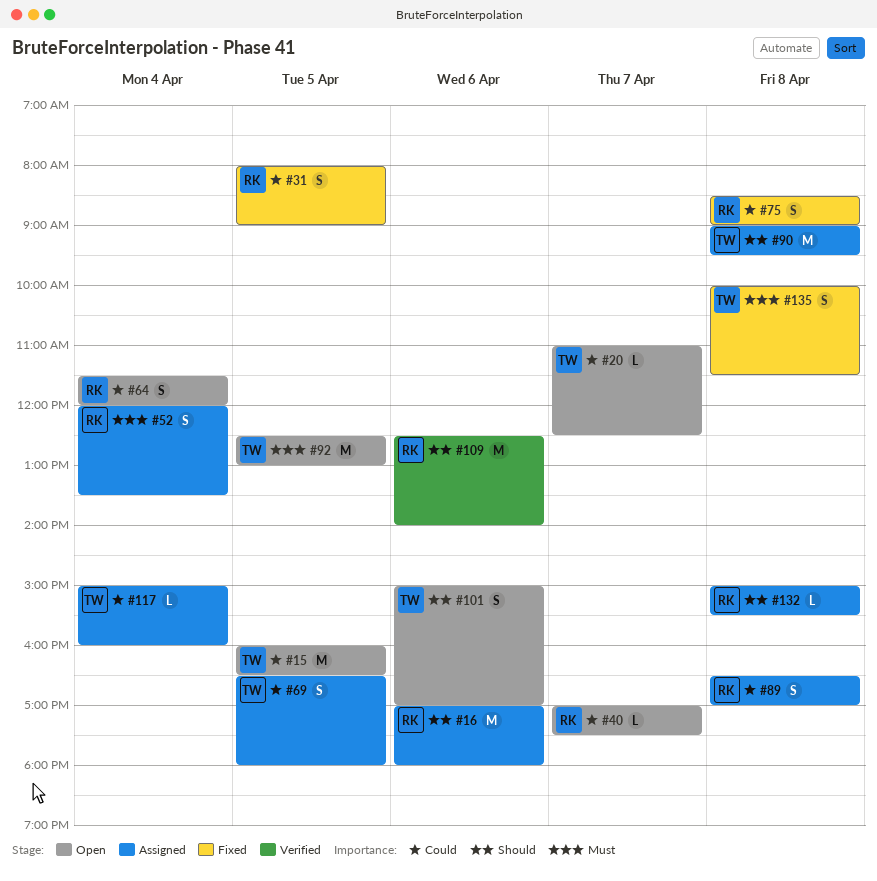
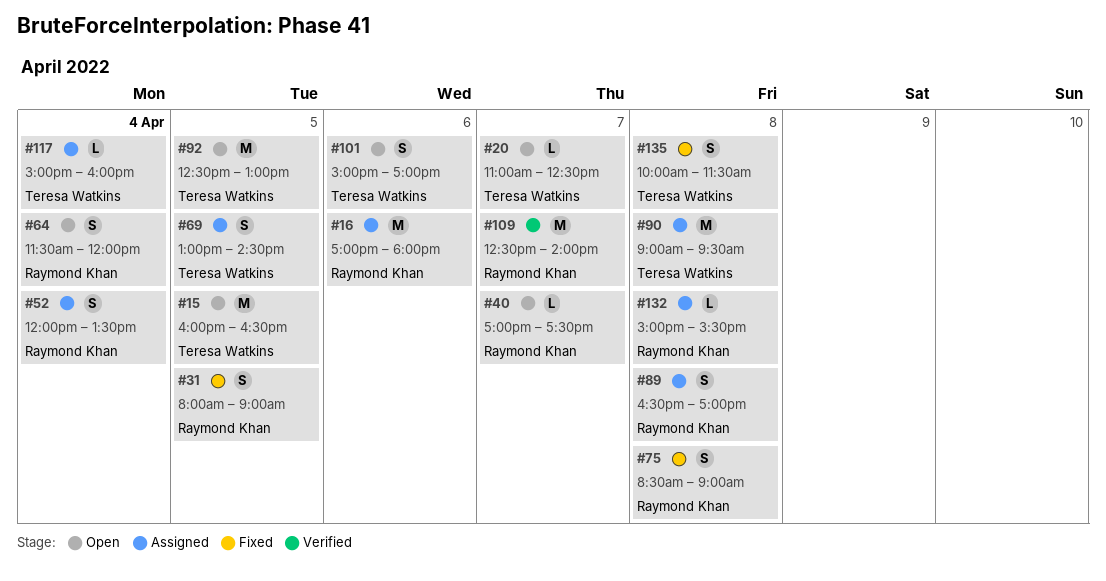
#69, begins: 16:30 -> 13:00
#69, ends: 18:00 -> 14:30
#109, day: Apr 6 -> Apr 7

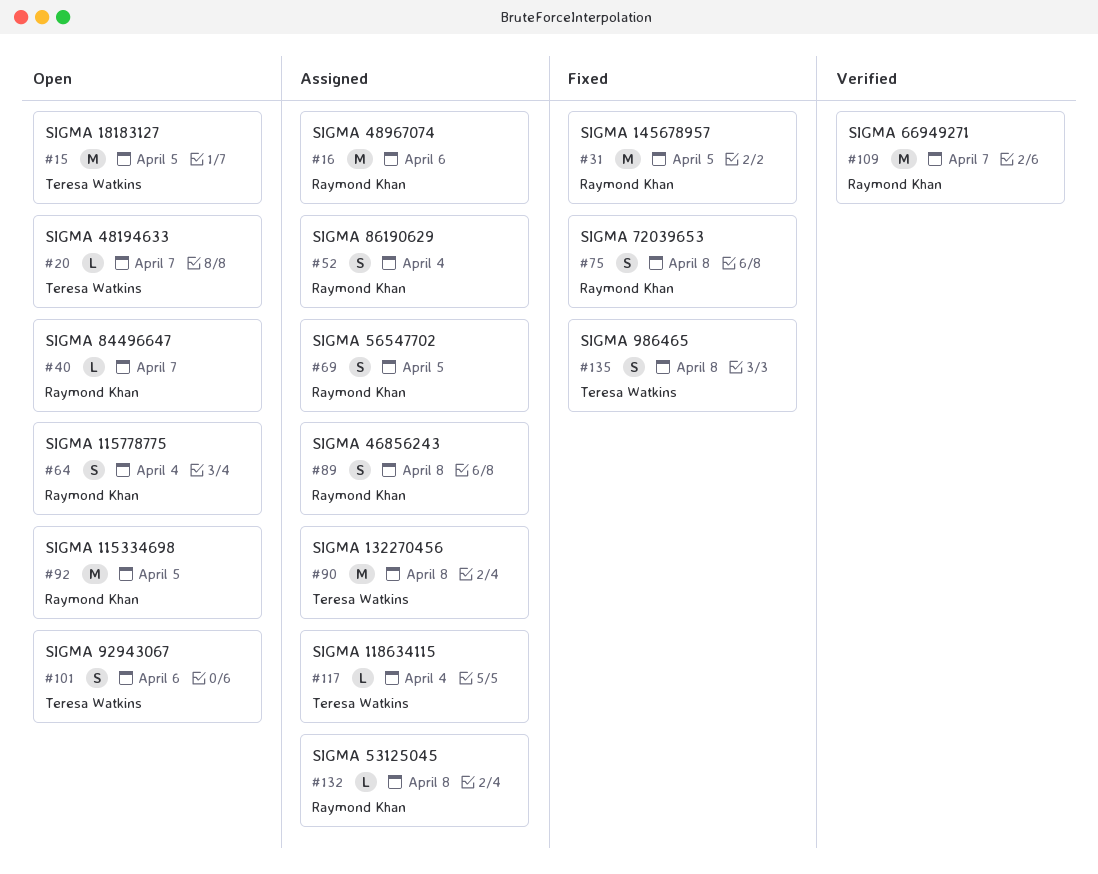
#31, estimate: S -> M
#69, owner: Teresa Watkins -> Raymond Khan
#92, owner: Teresa Watkins -> Raymond Khan

